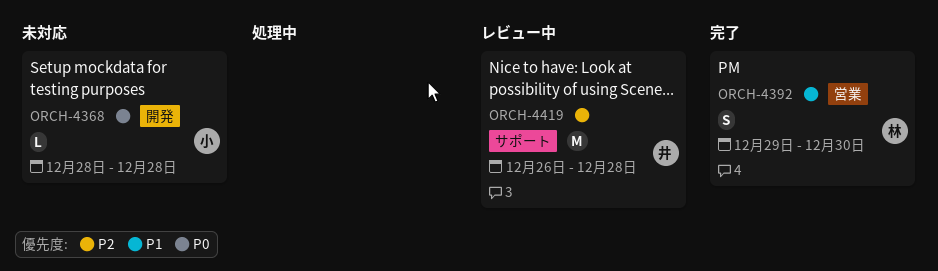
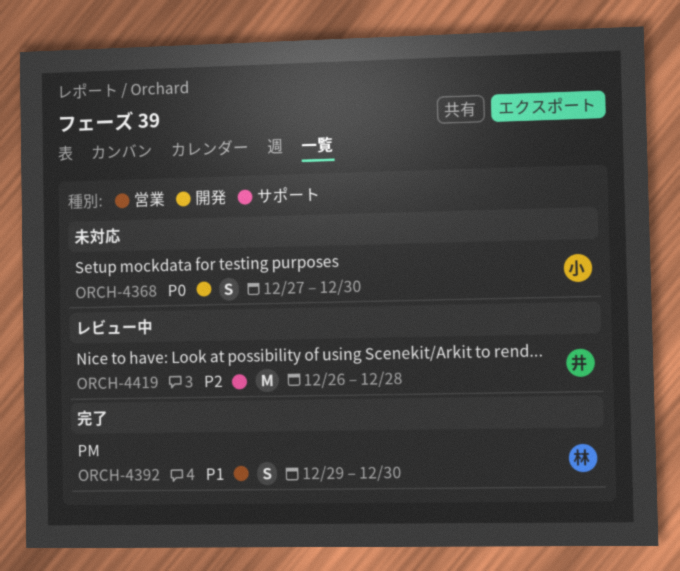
ORCH-4368, estimate: L -> S
ORCH-4368, start: Dec 28 -> Dec 27
ORCH-4368, due: Dec 28 -> Dec 30

